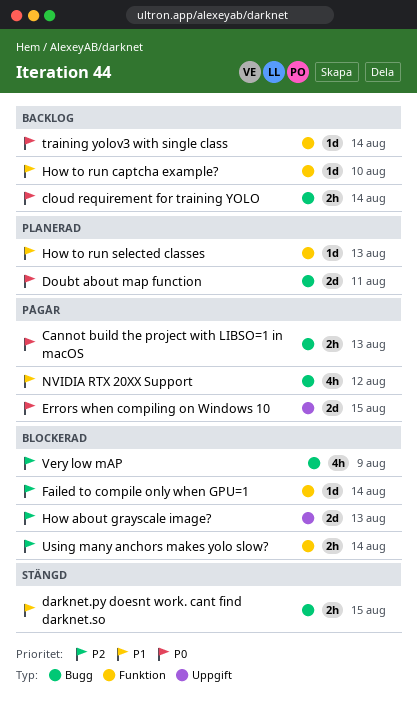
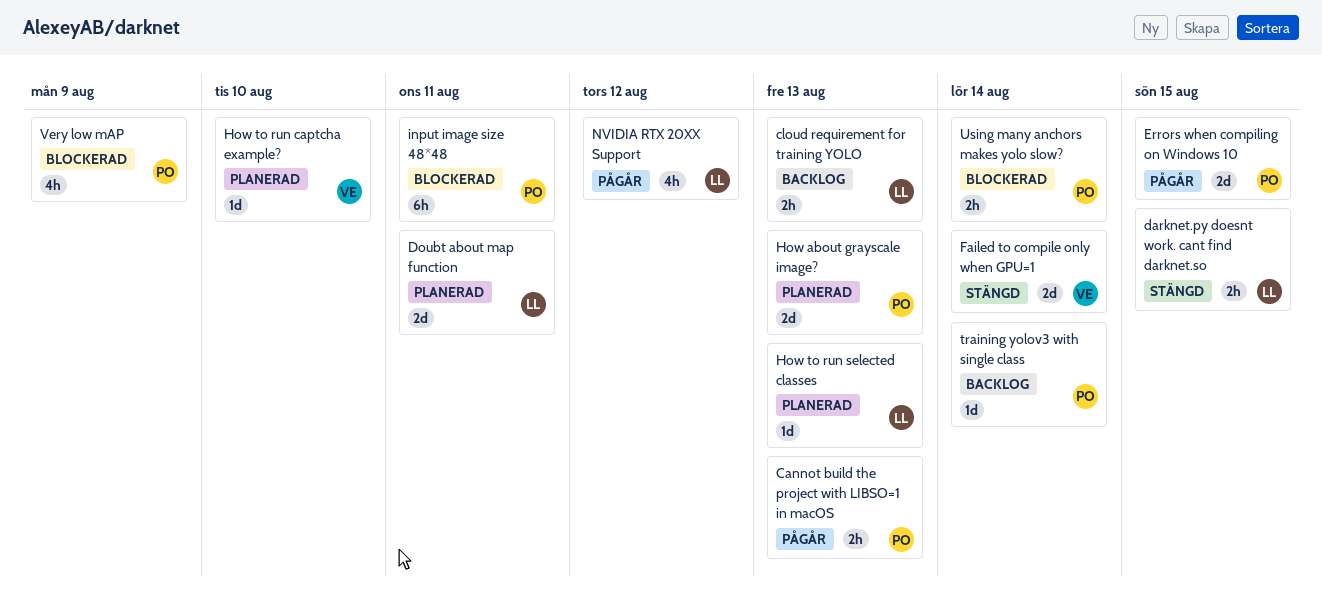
cloud requirement for training YOLO, due: Aug 14 -> Aug 13
Failed to compile only when GPU=1, status: Blockerad -> Stängd
Failed to compile only when GPU=1, estimate: 1d -> 2d
How about grayscale image?, status: Blockerad -> Planerad
How to run captcha example?, status: Backlog -> Planerad
input image size 48*48: none -> present

